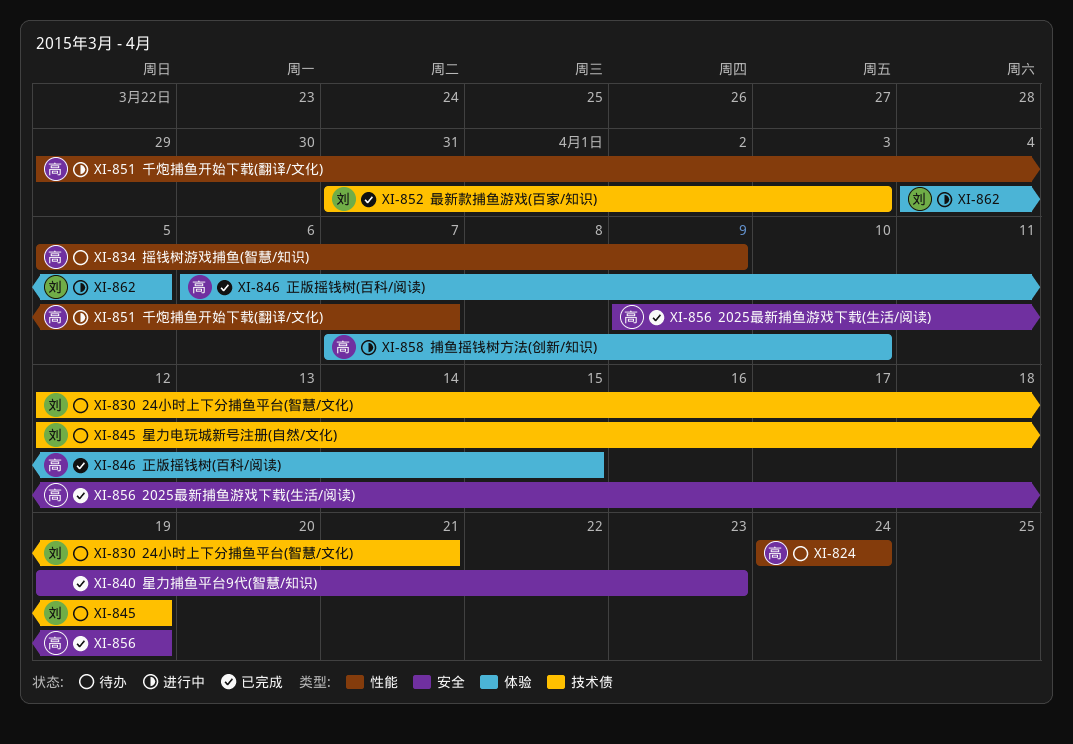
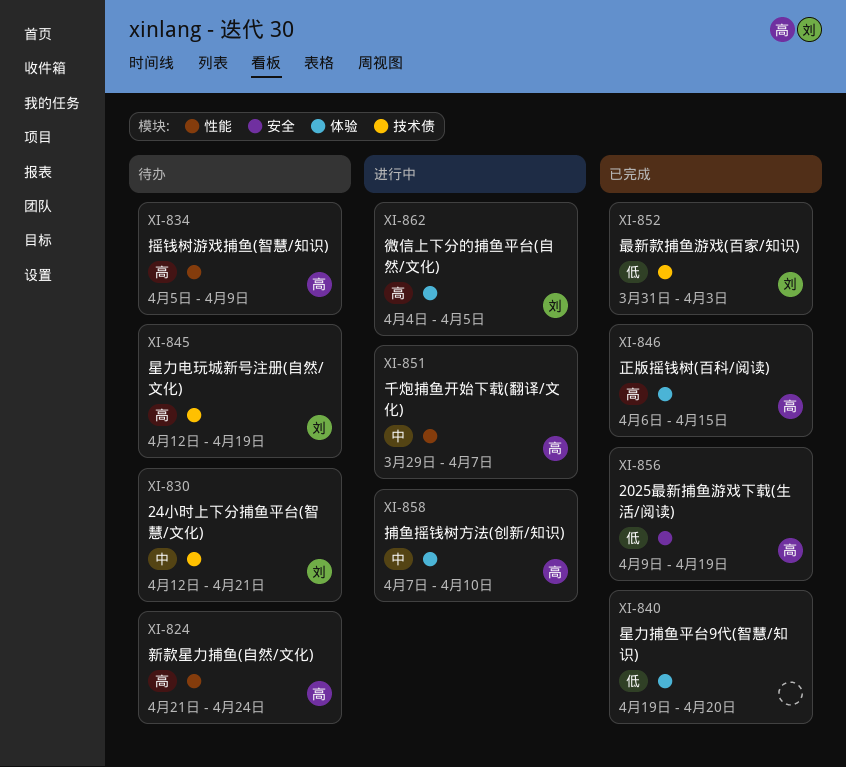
XI-824, start: Apr 24 -> Apr 21
XI-840, label: 安全 -> 体验
XI-840, due: Apr 23 -> Apr 20

